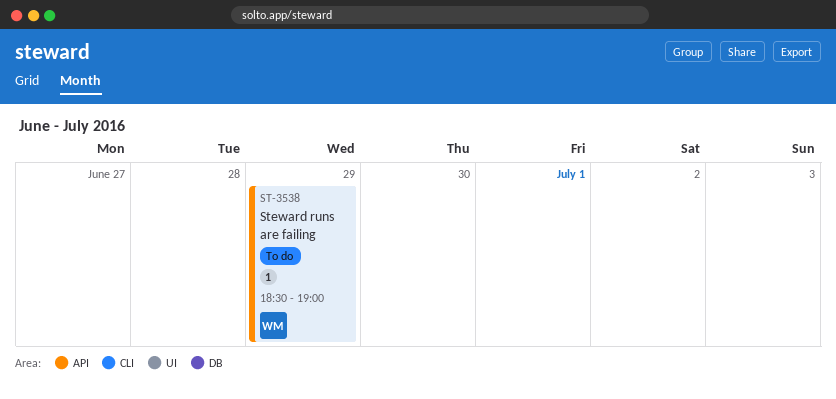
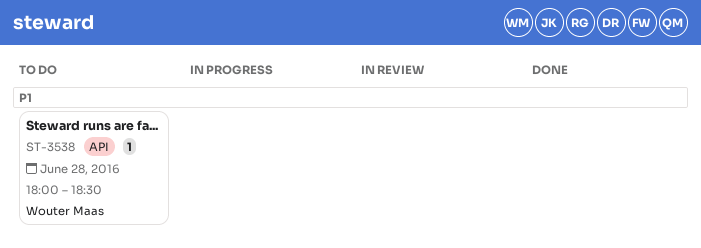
ST-3538, day: Jun 29 -> Jun 28
ST-3538, begins: 18:30 -> 18:00
ST-3538, ends: 19:00 -> 18:30

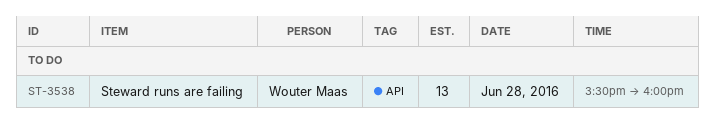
ST-3538, estimate: 1 -> 13
ST-3538, begins: 18:00 -> 15:30
ST-3538, ends: 18:30 -> 16:00

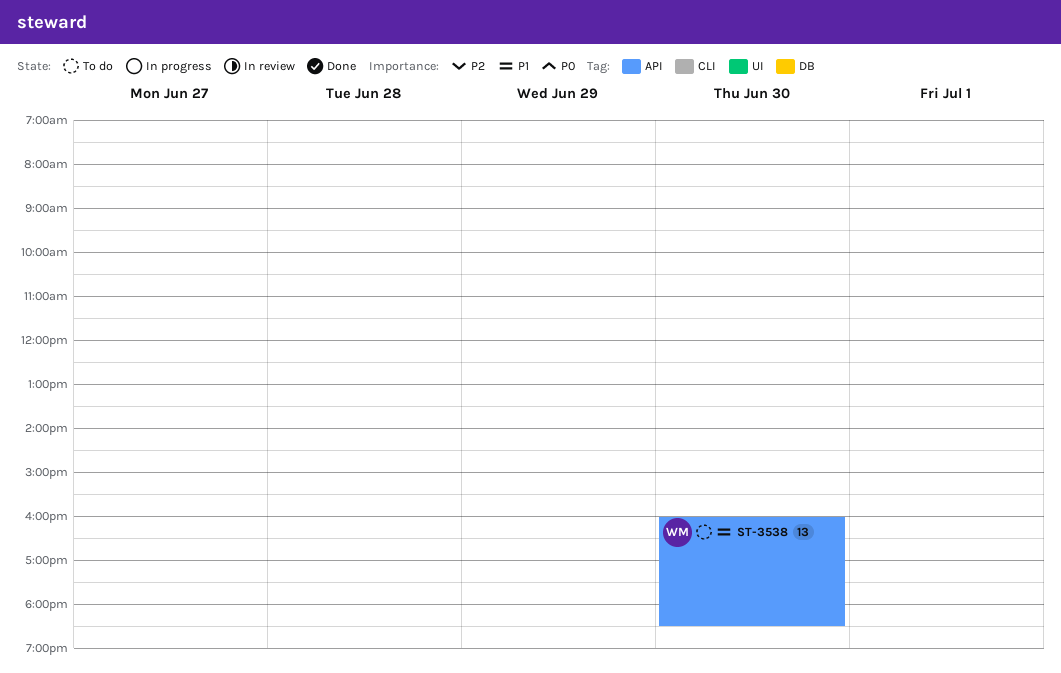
ST-3538, day: Jun 28 -> Jun 30
ST-3538, begins: 15:30 -> 16:00
ST-3538, ends: 16:00 -> 18:30

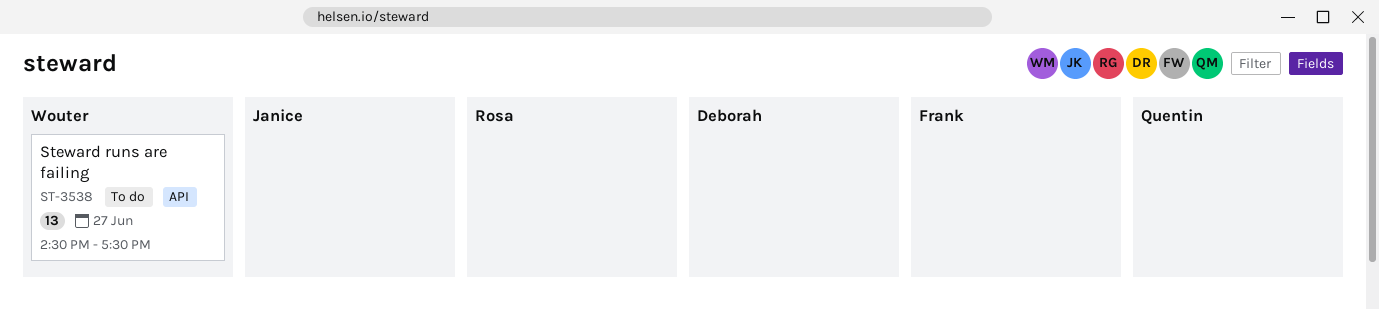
ST-3538, day: Jun 30 -> Jun 27
ST-3538, begins: 16:00 -> 14:30
ST-3538, ends: 18:30 -> 17:30

